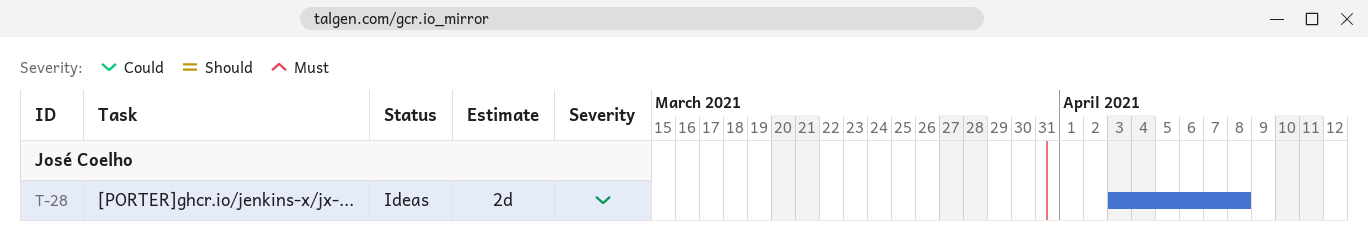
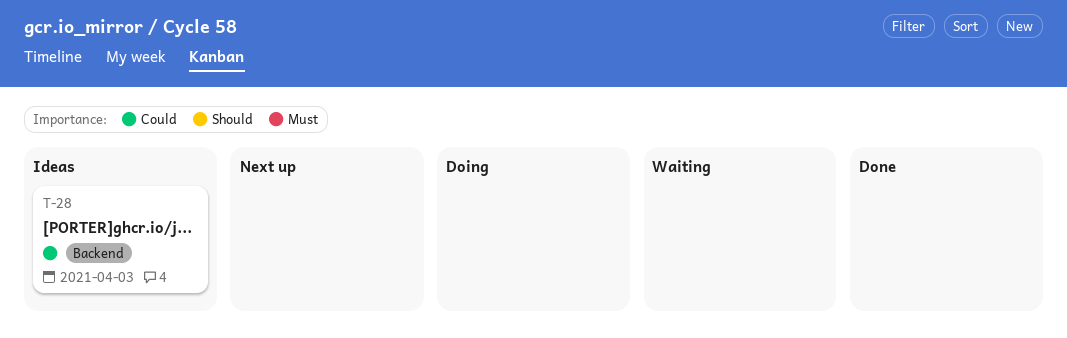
T-28, due: Apr 8 -> Apr 3

